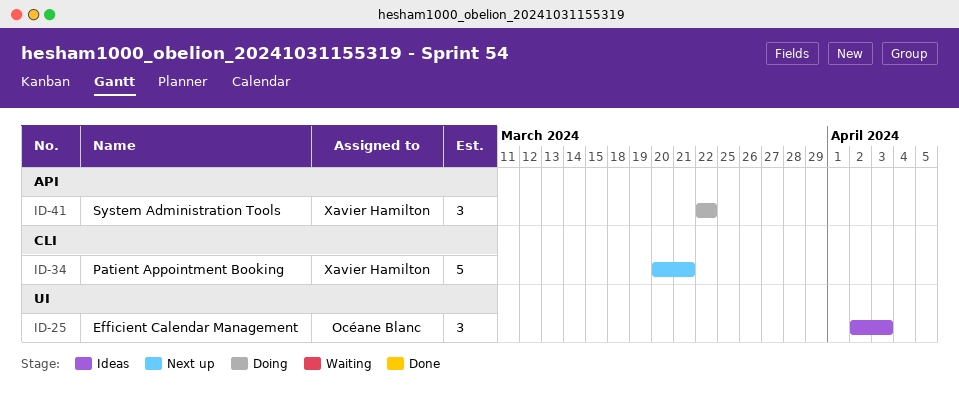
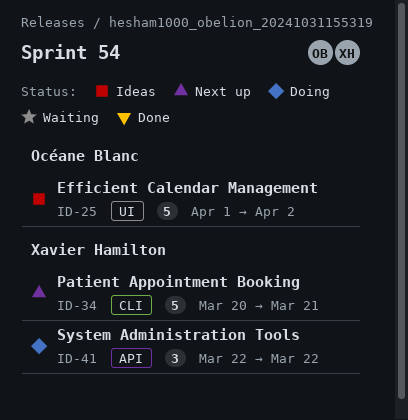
ID-25, estimate: 3 -> 5
ID-25, start: Apr 2 -> Apr 1
ID-25, due: Apr 3 -> Apr 2

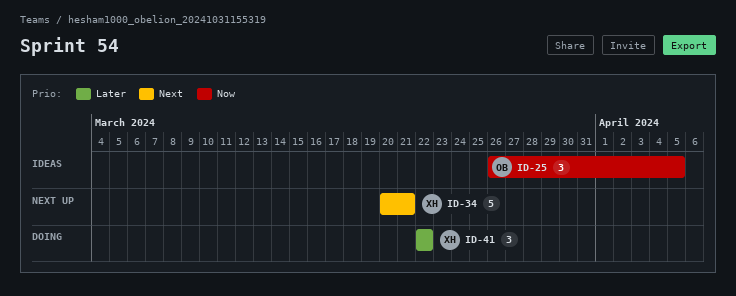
ID-25, estimate: 5 -> 3
ID-25, start: Apr 1 -> Mar 26
ID-25, due: Apr 2 -> Apr 5

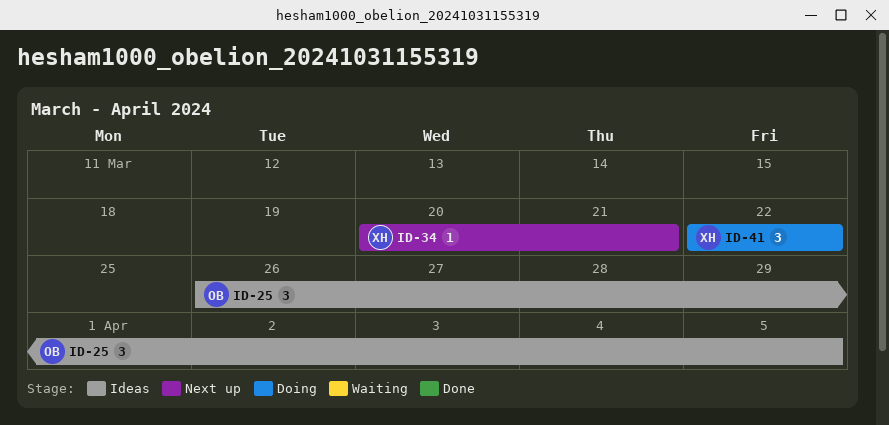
ID-34, estimate: 5 -> 1

